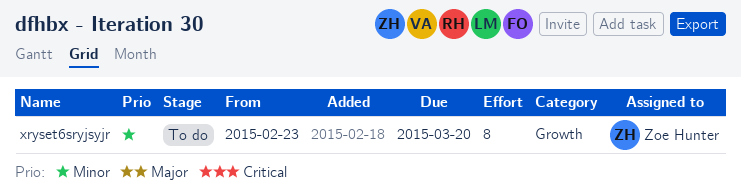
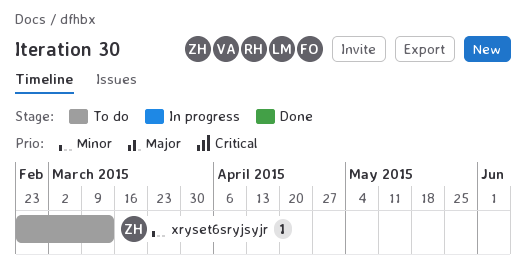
xryset6sryjsyjr, estimate: 8 -> 1
xryset6sryjsyjr, due: Mar 20 -> Mar 13

